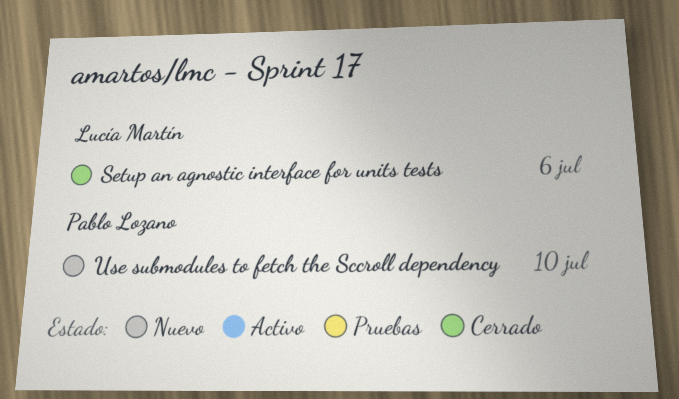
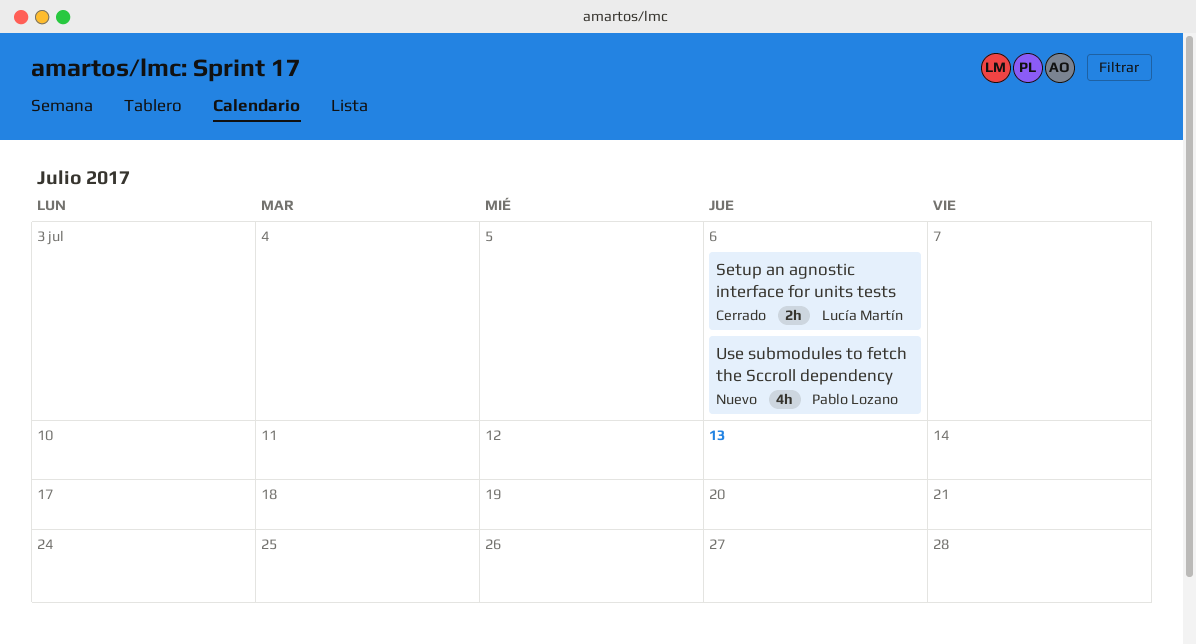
Use submodules to fetch the Sccroll dependency, due: Jul 10 -> Jul 6

